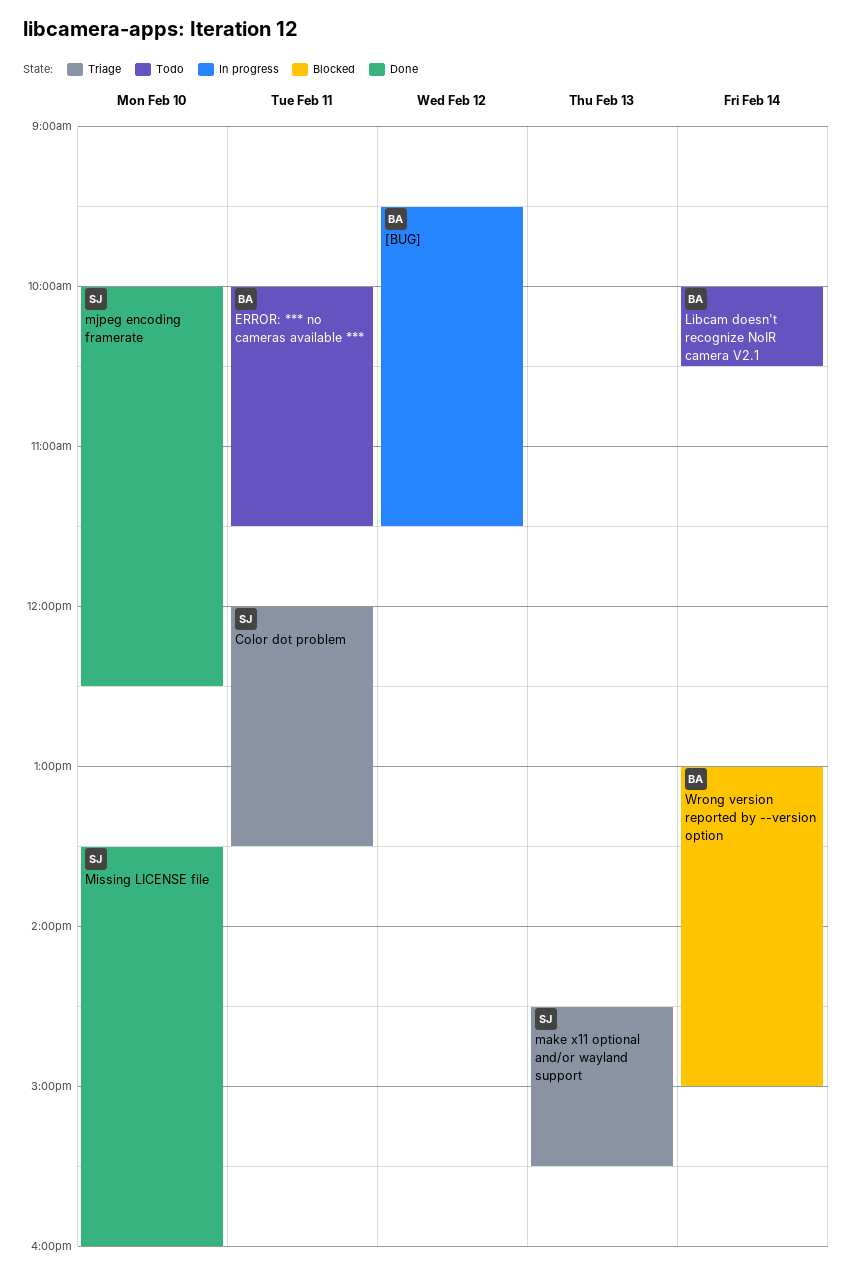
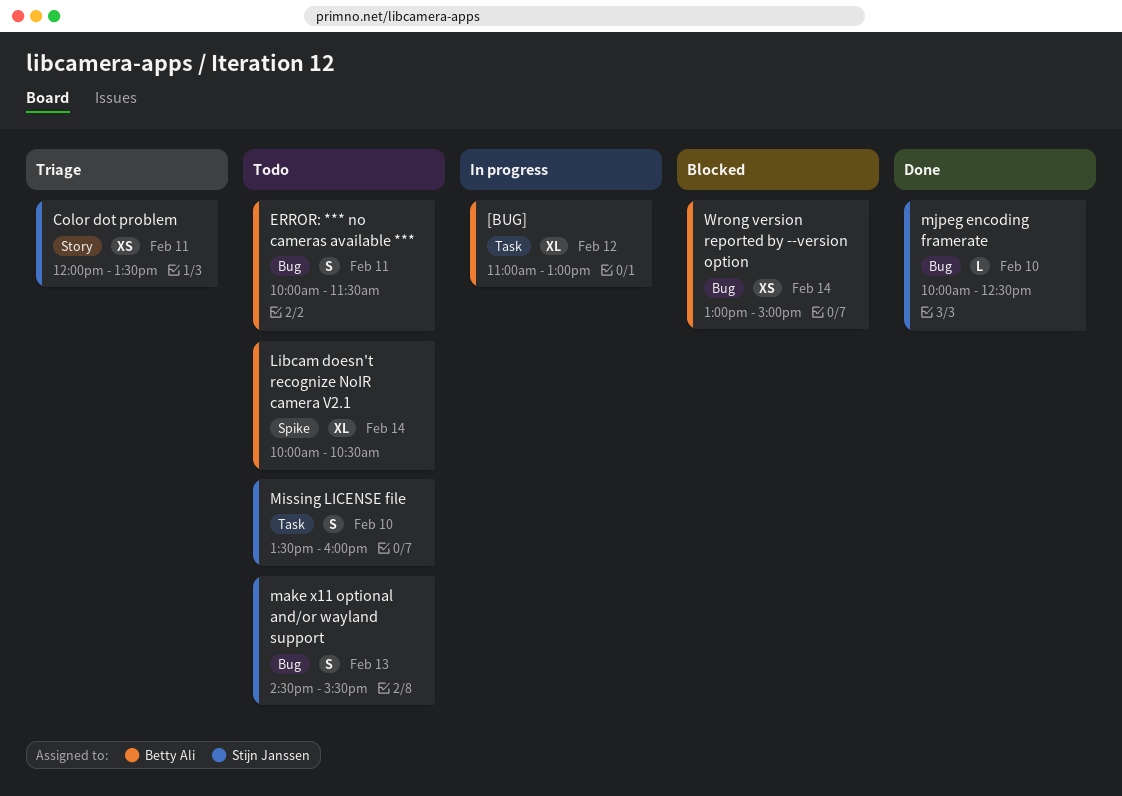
[BUG], begins: 09:30 -> 11:00
[BUG], ends: 11:30 -> 13:00
make x11 optional and/or wayland support, status: Triage -> Todo
Missing LICENSE file, status: Done -> Todo

